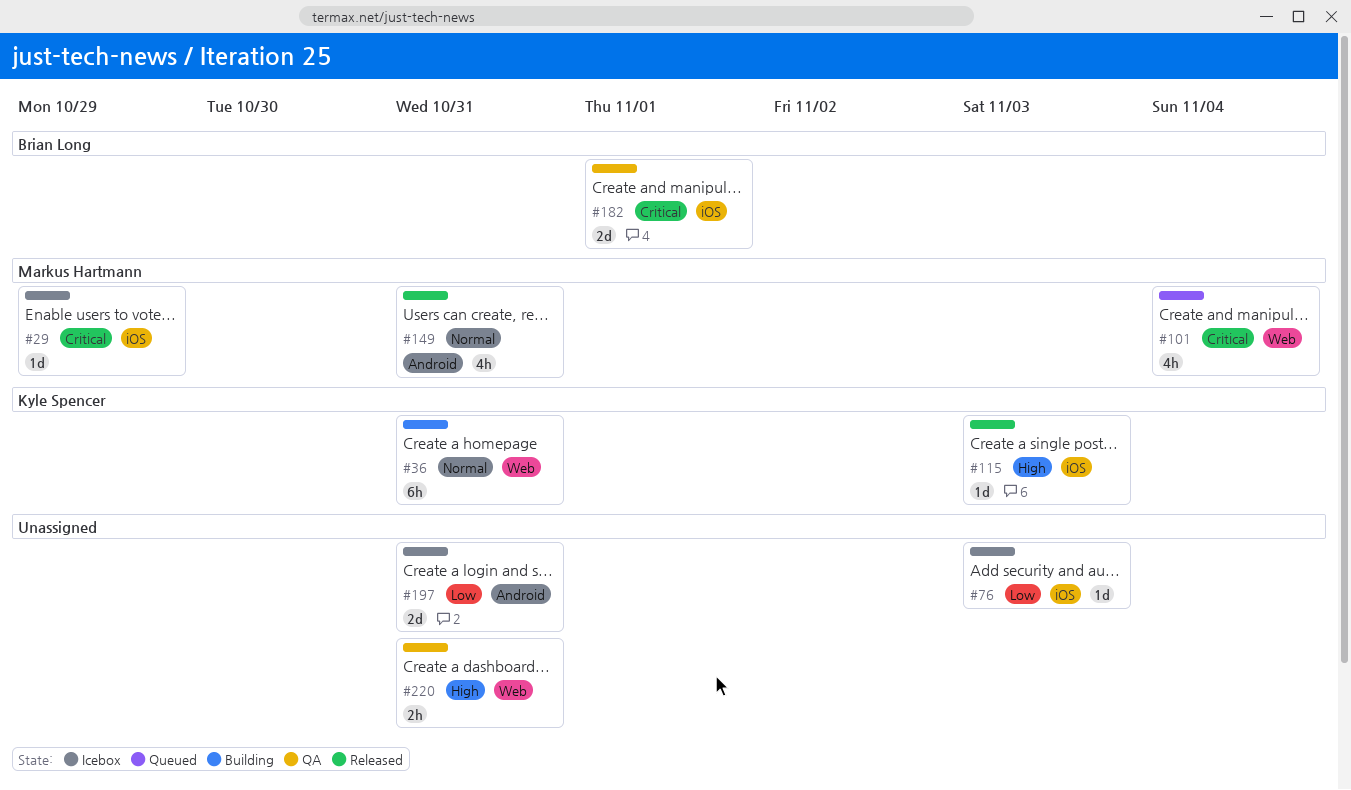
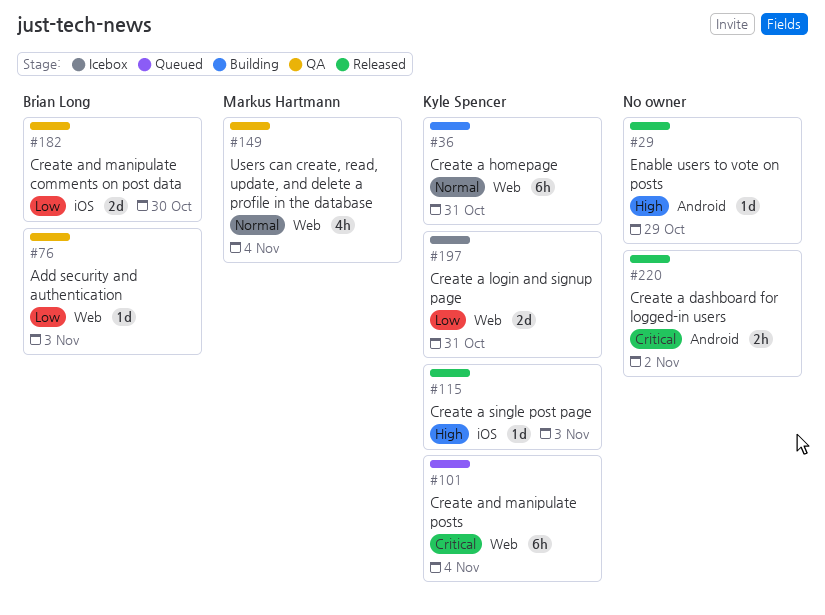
#29, status: Icebox -> Released
#29, owner: Markus Hartmann -> none
#29, priority: Critical -> High
#29, label: iOS -> Android
#76, status: Icebox -> QA
#76, owner: none -> Brian Long
#76, label: iOS -> Web
#101, owner: Markus Hartmann -> Kyle Spencer
#101, estimate: 4h -> 6h
#149, status: Released -> QA
#149, label: Android -> Web
#149, due: Oct 31 -> Nov 4
#182, priority: Critical -> Low
#182, due: Nov 1 -> Oct 30
#197, owner: none -> Kyle Spencer
#197, label: Android -> Web
#220, status: QA -> Released
#220, priority: High -> Critical
#220, label: Web -> Android
#220, due: Oct 31 -> Nov 2

